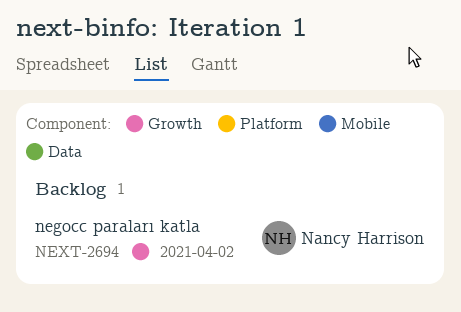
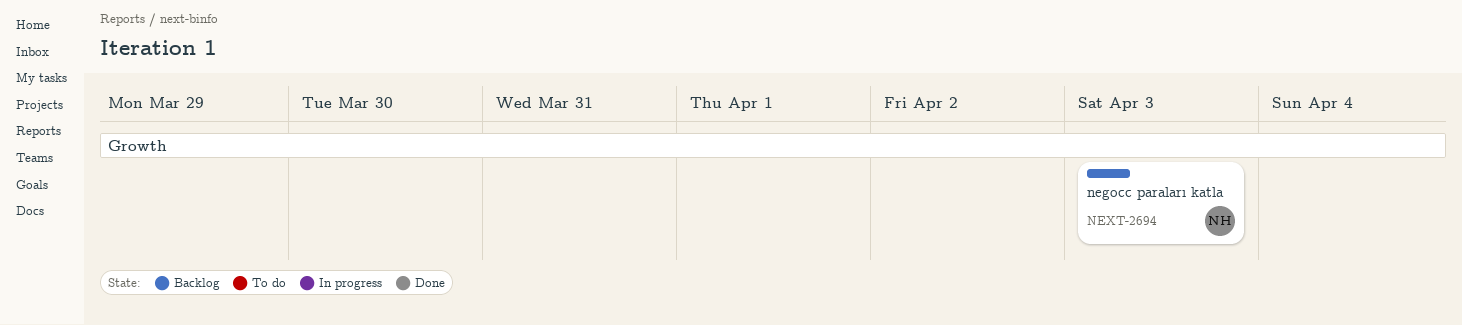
NEXT-2694, due: Apr 2 -> Apr 3

